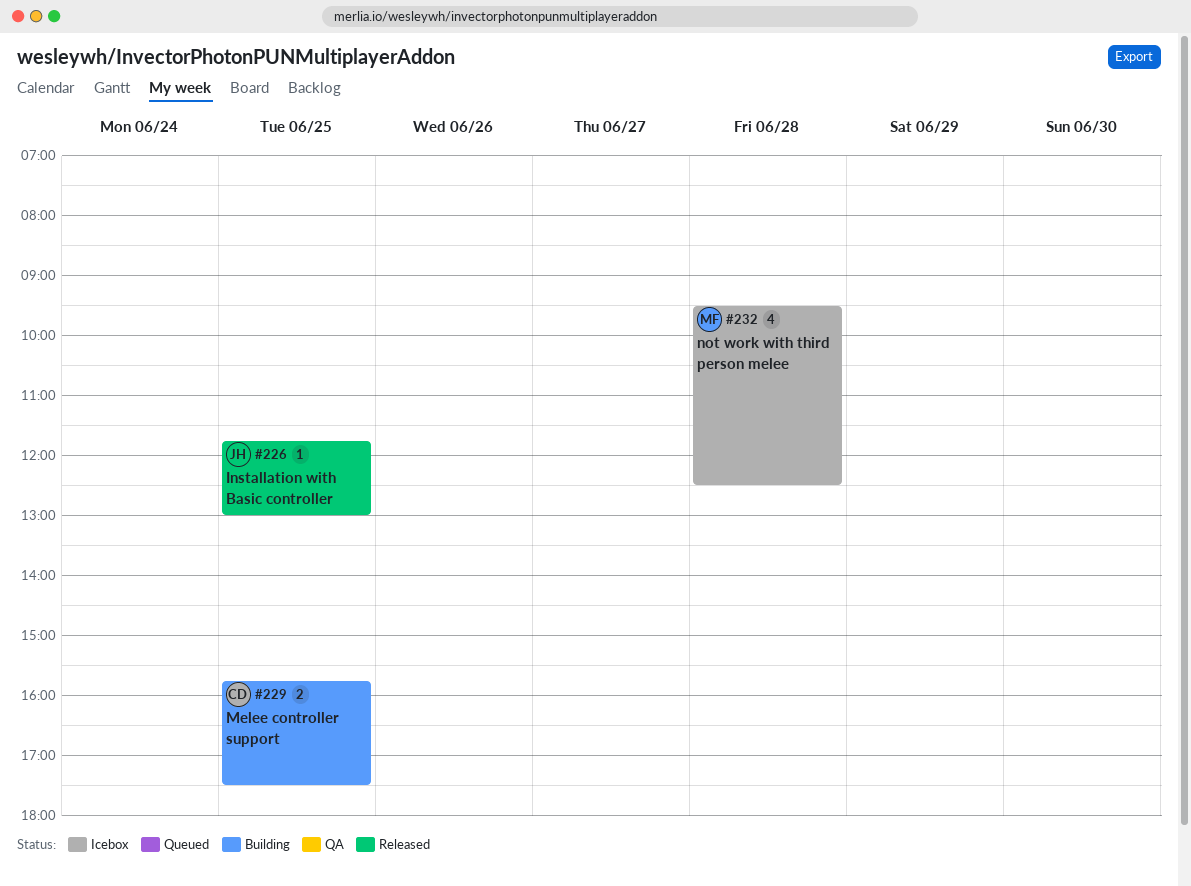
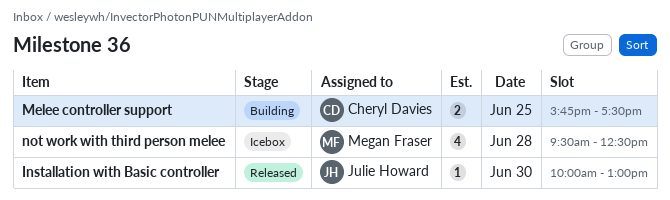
Installation with Basic controller, day: Jun 25 -> Jun 30
Installation with Basic controller, begins: 11:45 -> 10:00

